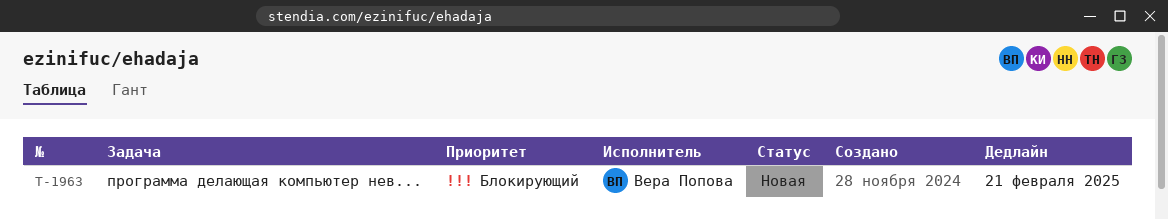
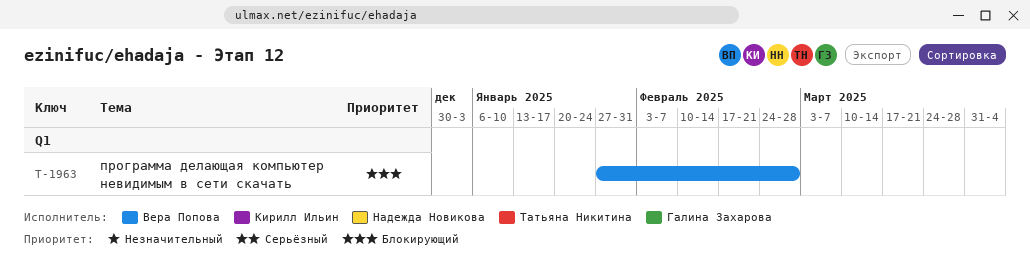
T-1963, due: Feb 21 -> Feb 28

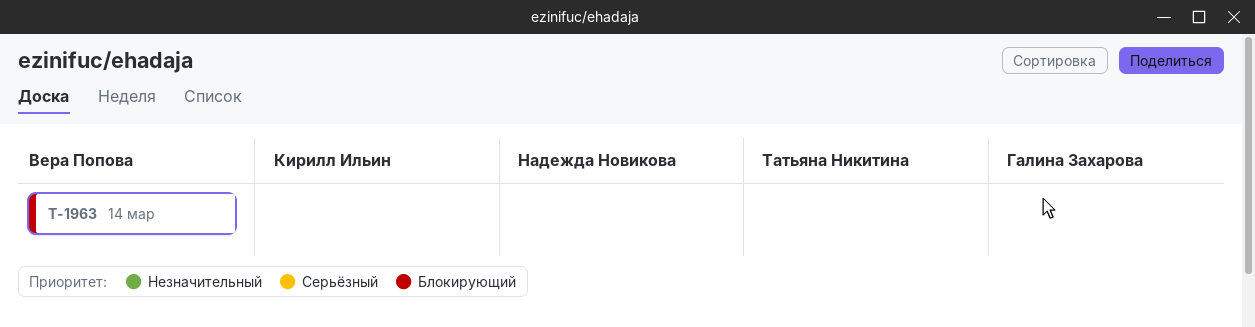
T-1963, due: Feb 28 -> Mar 14

